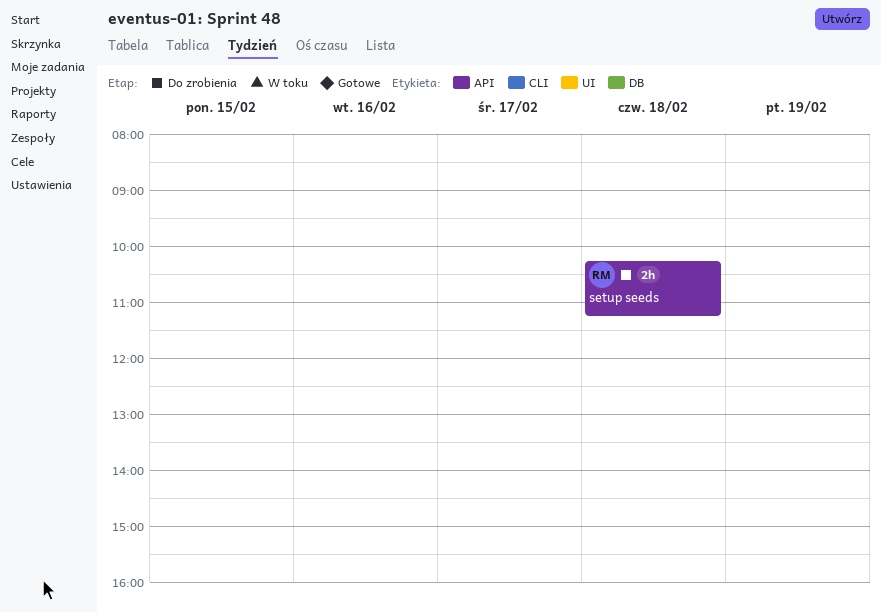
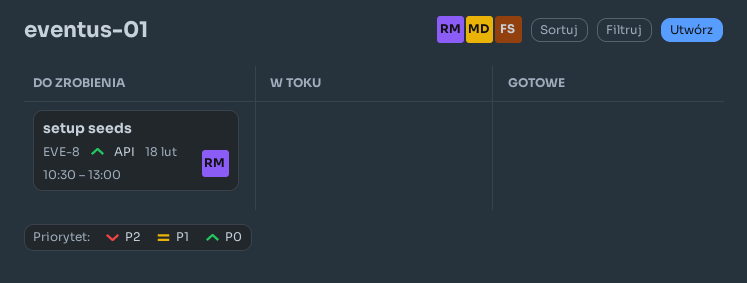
setup seeds, begins: 10:15 -> 10:30
setup seeds, ends: 11:15 -> 13:00

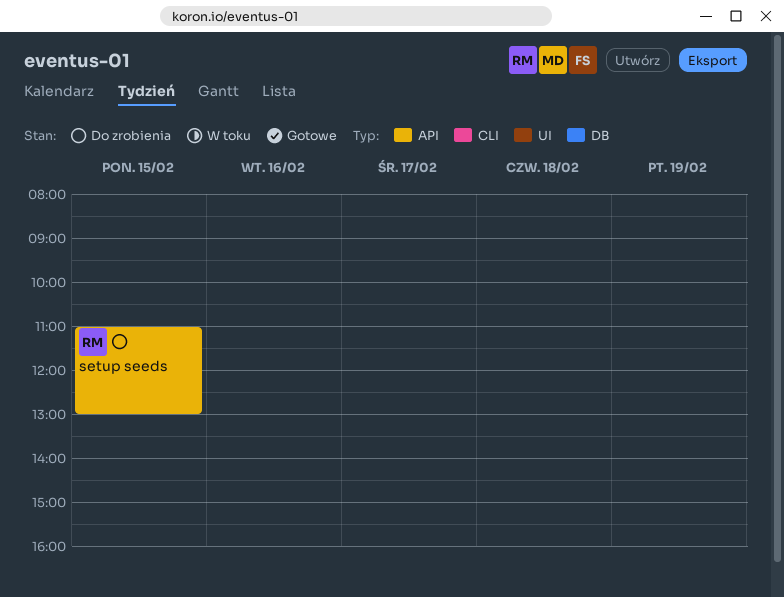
setup seeds, day: Feb 18 -> Feb 15
setup seeds, begins: 10:30 -> 11:00

